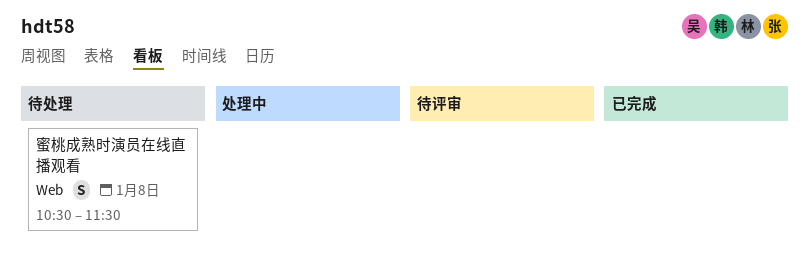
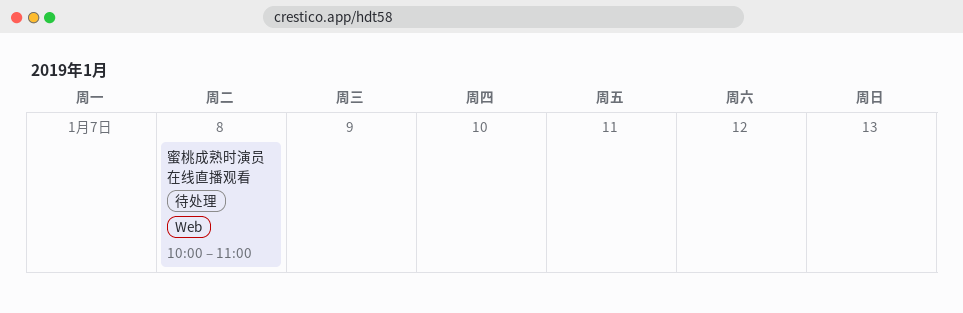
蜜桃成熟时演员在线直播观看, begins: 10:30 -> 10:00
蜜桃成熟时演员在线直播观看, ends: 11:30 -> 11:00

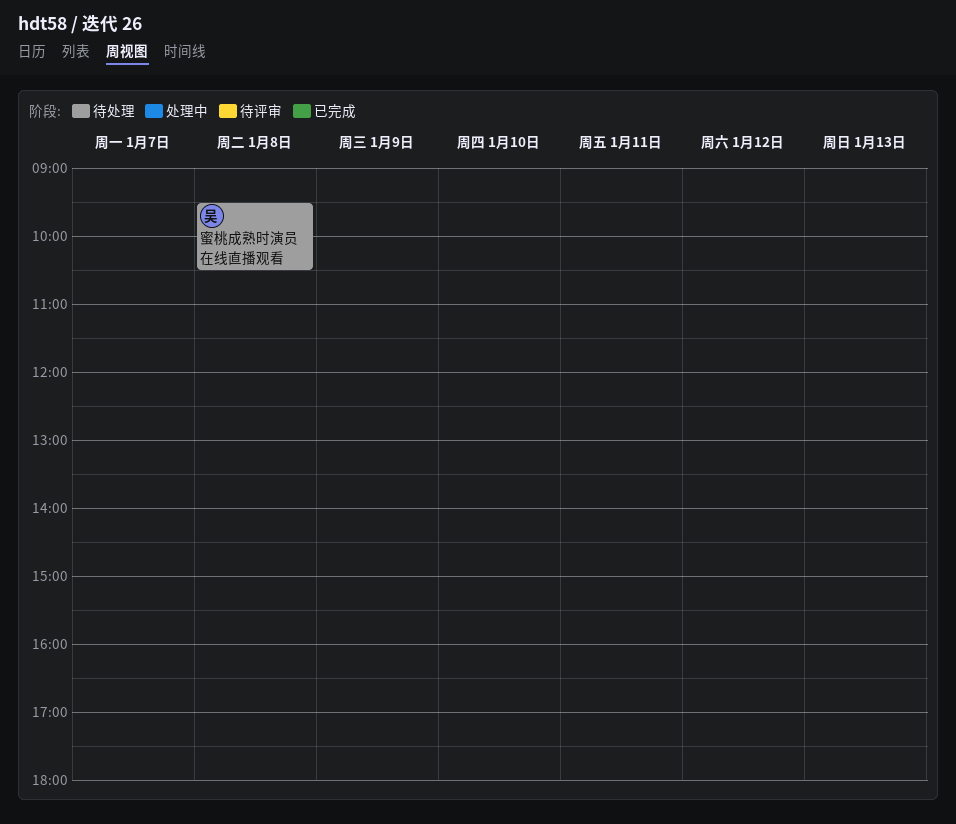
蜜桃成熟时演员在线直播观看, begins: 10:00 -> 09:30
蜜桃成熟时演员在线直播观看, ends: 11:00 -> 10:30

